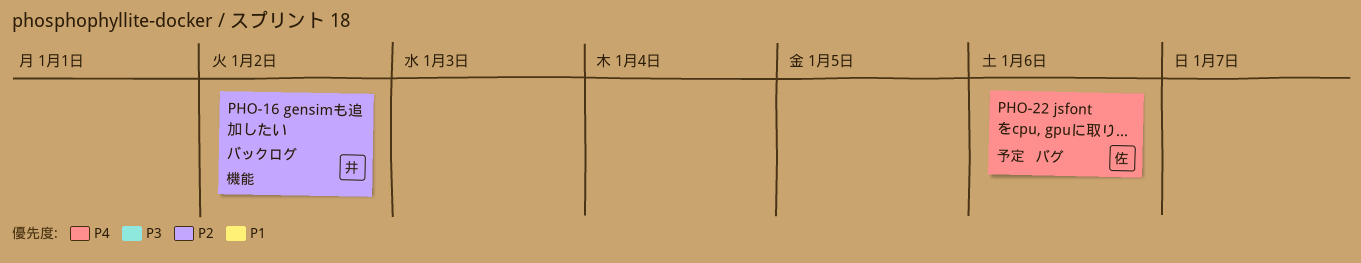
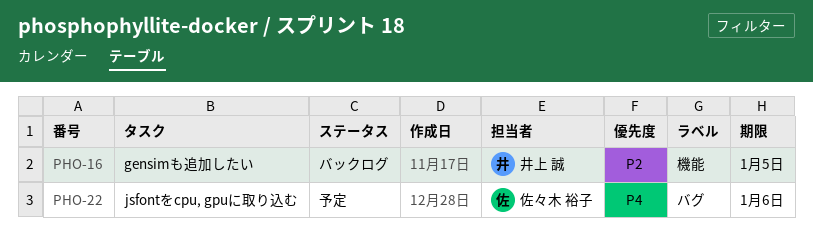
PHO-16, due: Jan 2 -> Jan 5

